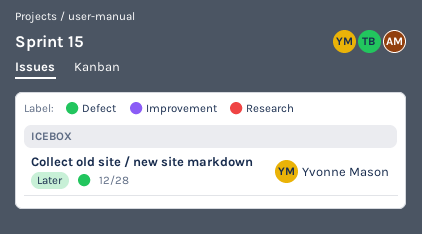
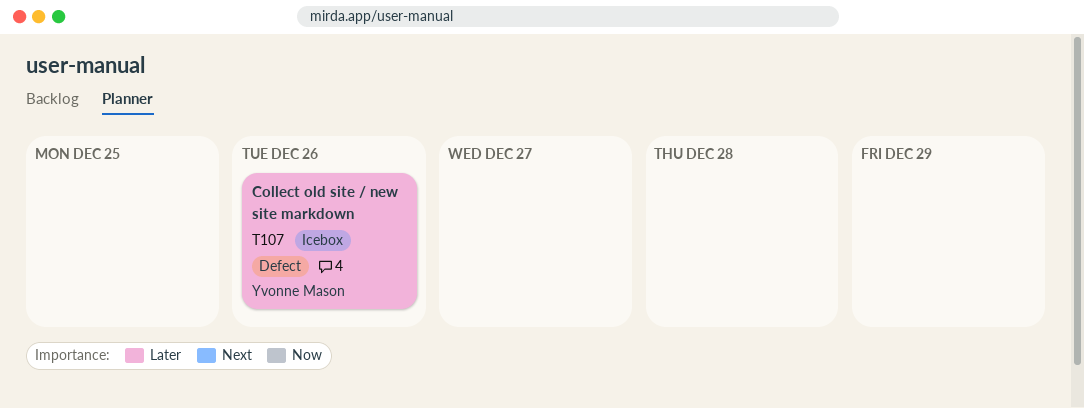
Collect old site / new site markdown, due: Dec 28 -> Dec 26

